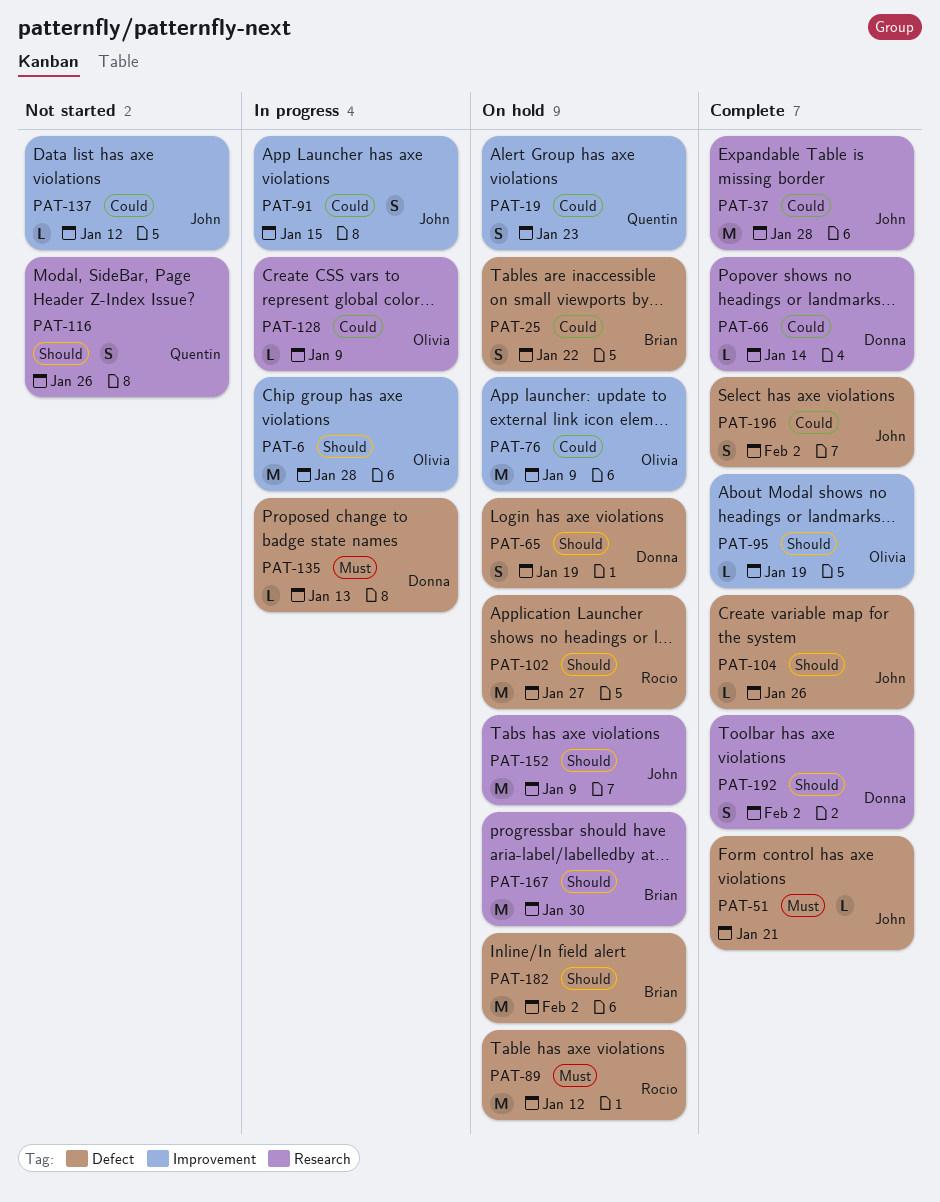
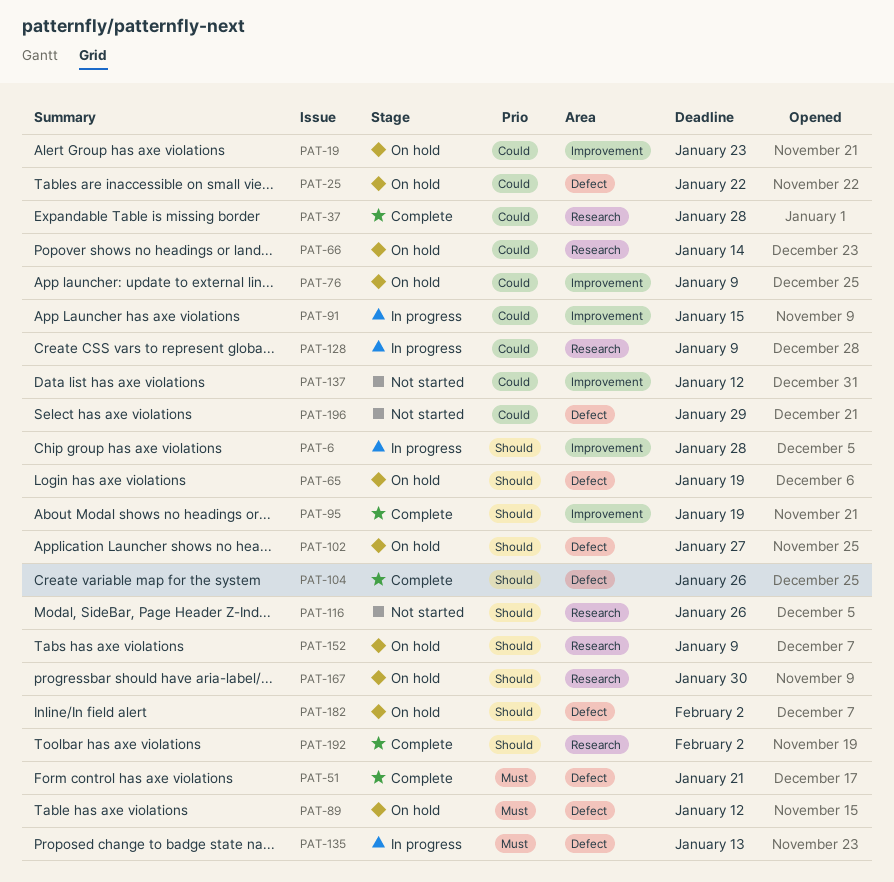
PAT-66, status: Complete -> On hold
PAT-196, status: Complete -> Not started
PAT-196, due: Feb 2 -> Jan 29

